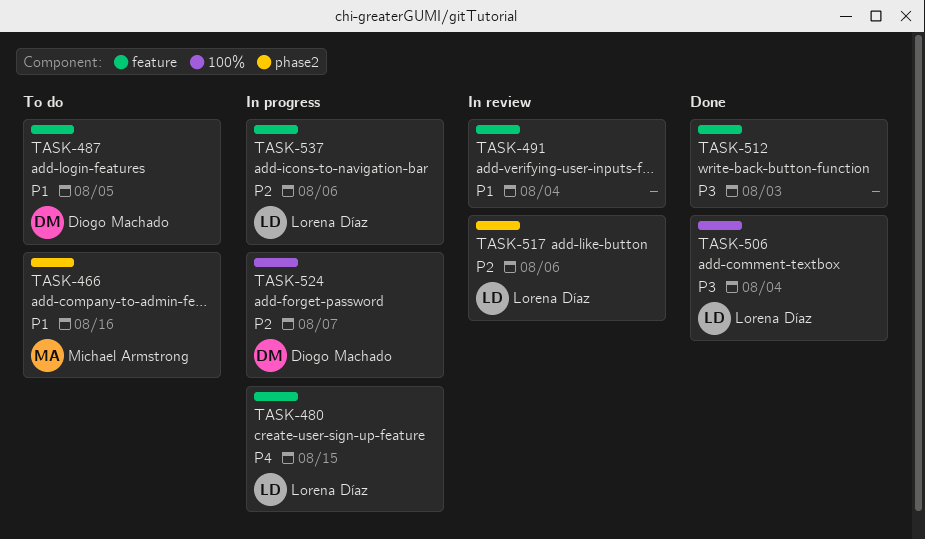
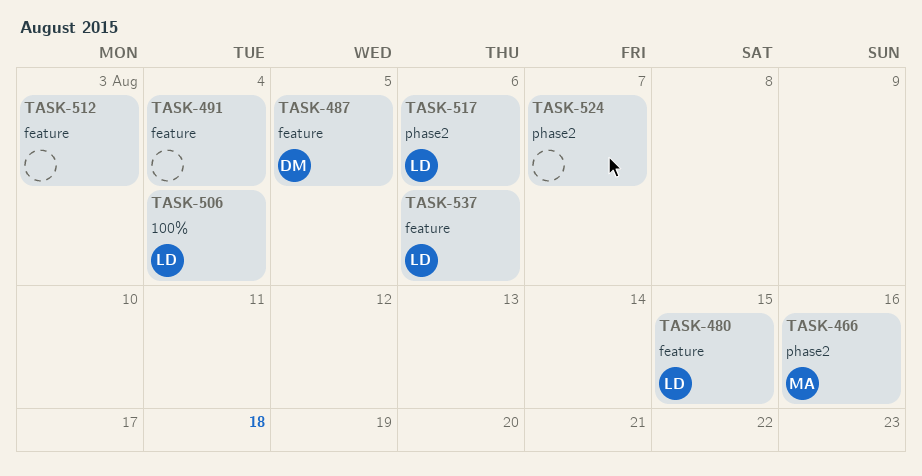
TASK-524, owner: Diogo Machado -> none
TASK-524, label: 100% -> phase2

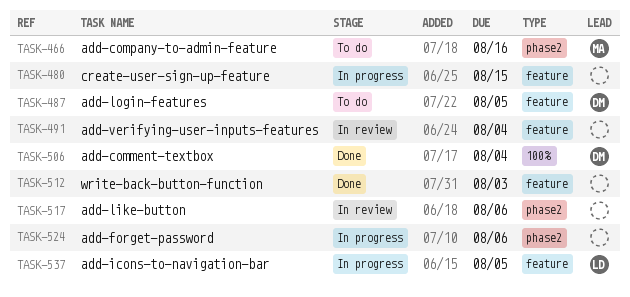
TASK-480, owner: LD -> none
TASK-506, owner: LD -> DM
TASK-517, owner: LD -> none
TASK-524, due: Aug 7 -> Aug 6
TASK-537, due: Aug 6 -> Aug 5

